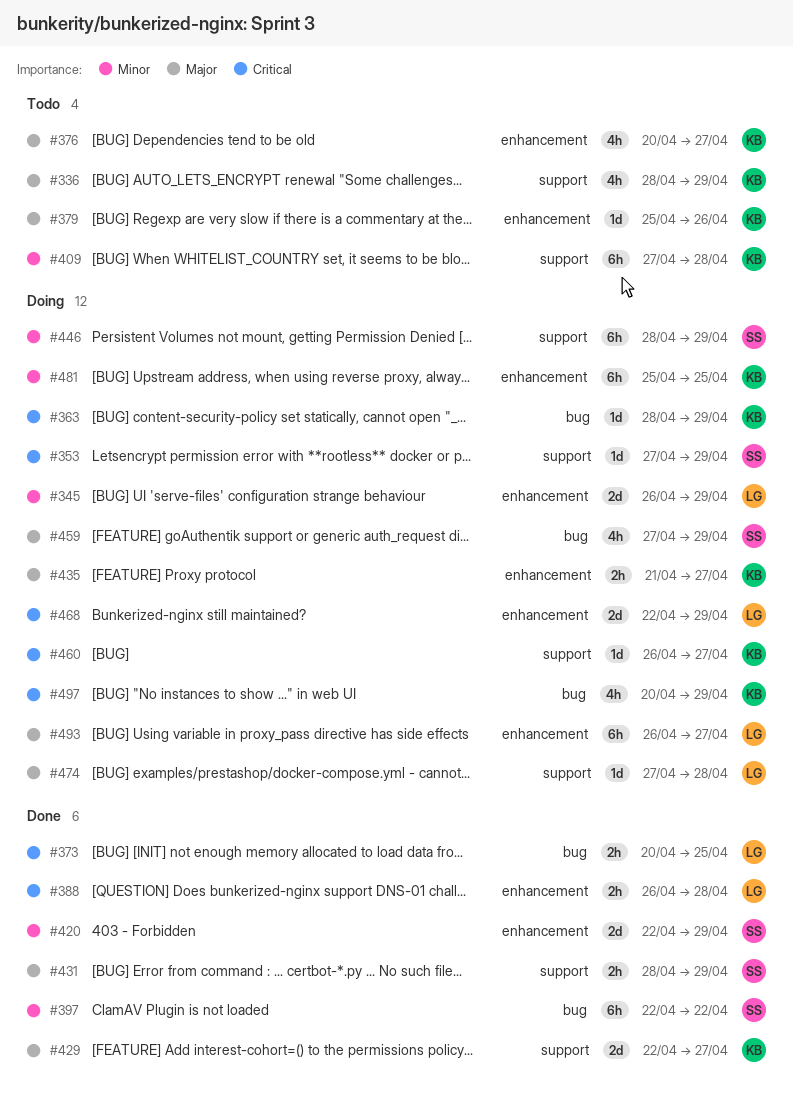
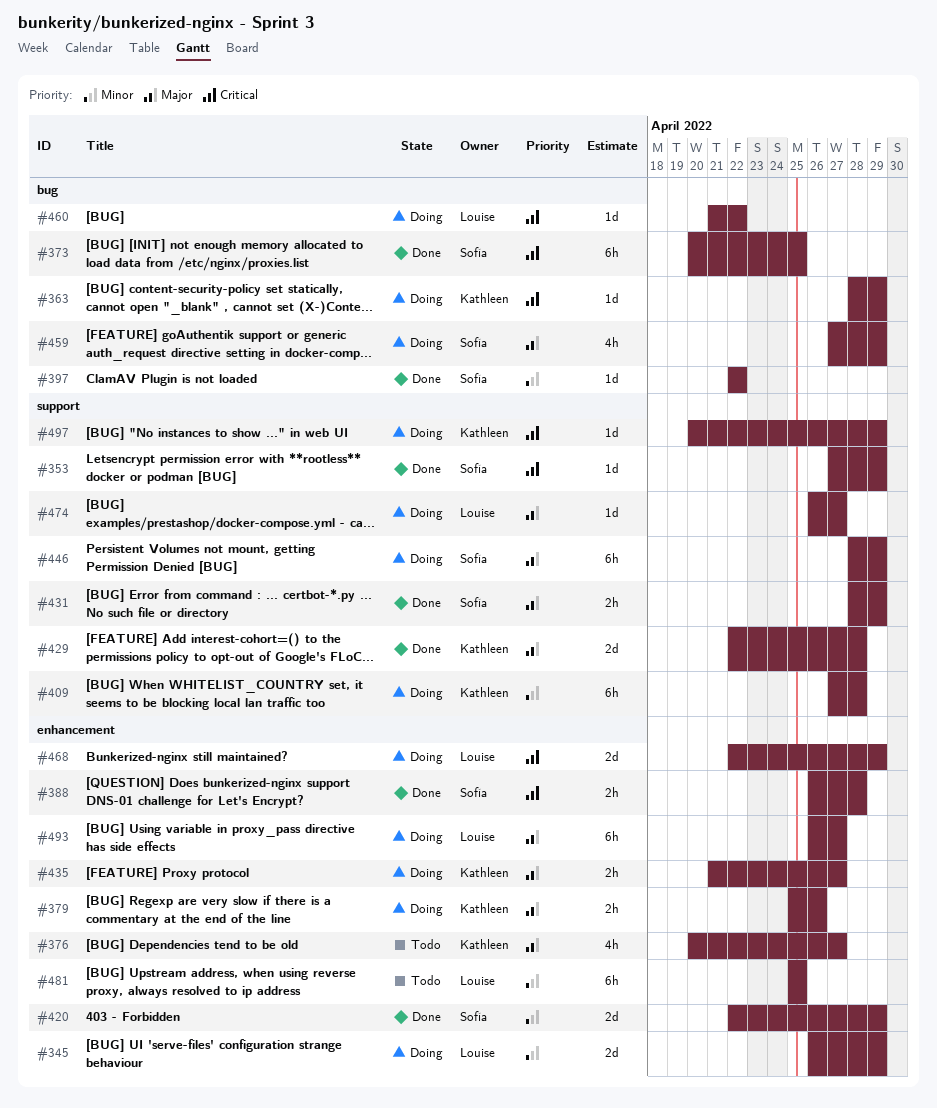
#336: present -> none
#353, status: Doing -> Done
#373, owner: Louise -> Sofía
#373, estimate: 2h -> 6h
#379, status: Todo -> Doing
#379, estimate: 1d -> 2h
#388, owner: Louise -> Sofía
#397, estimate: 6h -> 1d
#409, status: Todo -> Doing
#429, due: Apr 27 -> Apr 28
#446, priority: Minor -> Major
#460, owner: Kathleen -> Louise
#460, label: support -> bug
#460, start: Apr 26 -> Apr 21
#460, due: Apr 27 -> Apr 22
#474, start: Apr 27 -> Apr 26
#474, due: Apr 28 -> Apr 27
#481, status: Doing -> Todo
#481, owner: Kathleen -> Louise
#497, label: bug -> support
#497, estimate: 4h -> 1d

